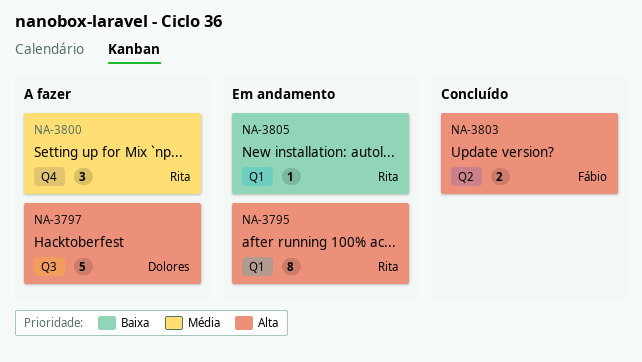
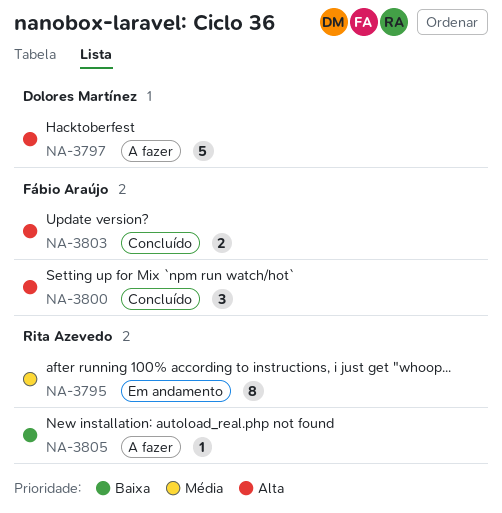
NA-3795, priority: Alta -> Média
NA-3800, status: A fazer -> Concluído
NA-3800, owner: Rita Azevedo -> Fábio Araújo
NA-3800, priority: Média -> Alta
NA-3805, status: Em andamento -> A fazer

